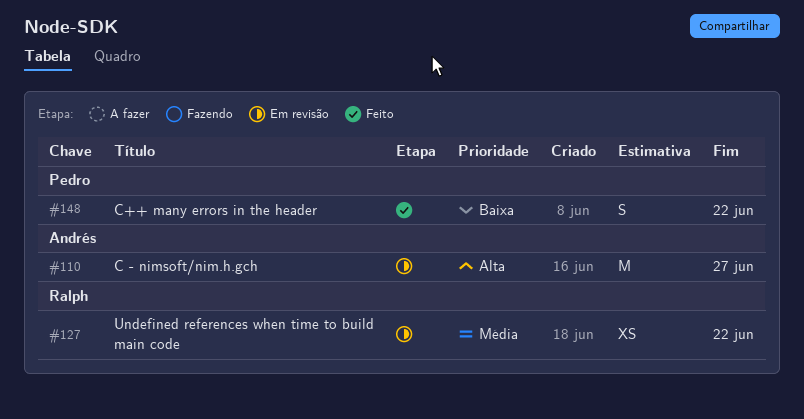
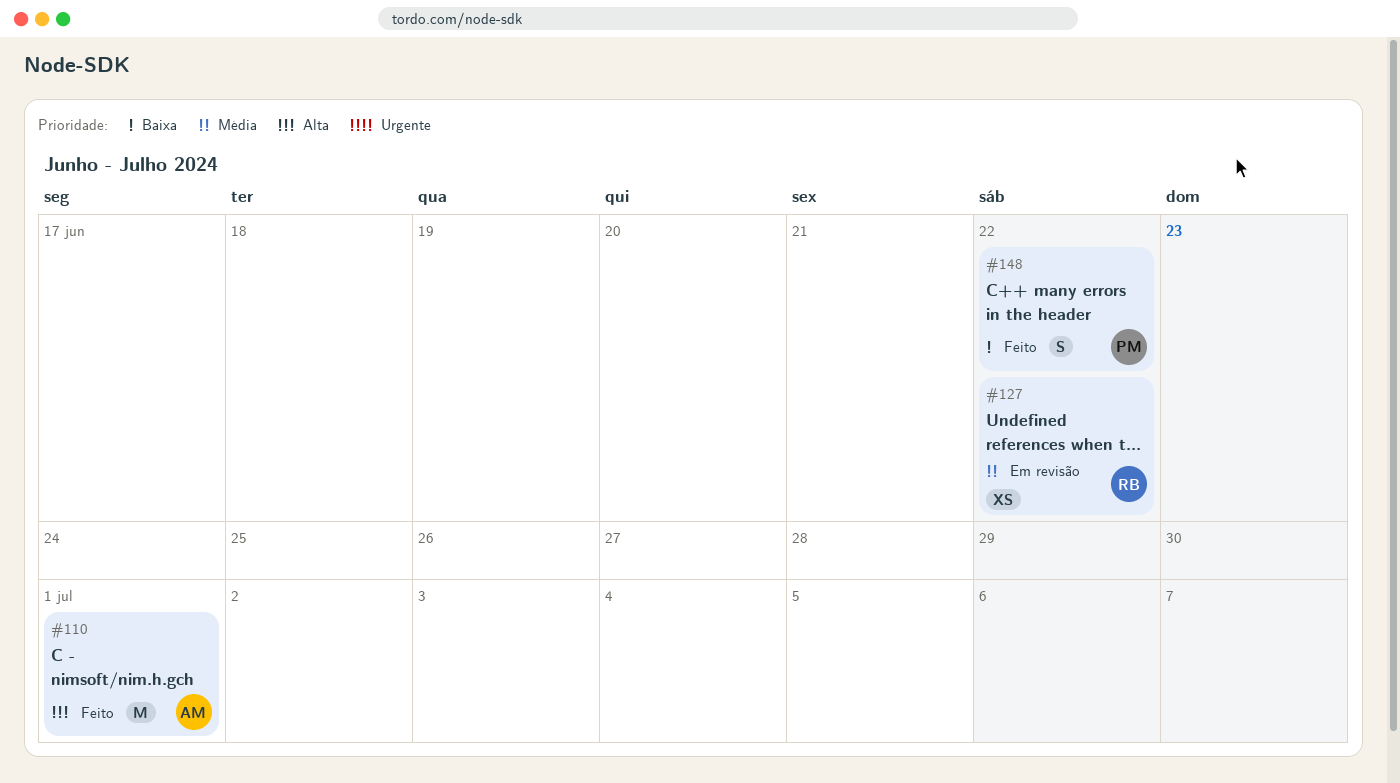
#110, status: Em revisão -> Feito
#110, due: Jun 27 -> Jul 1

